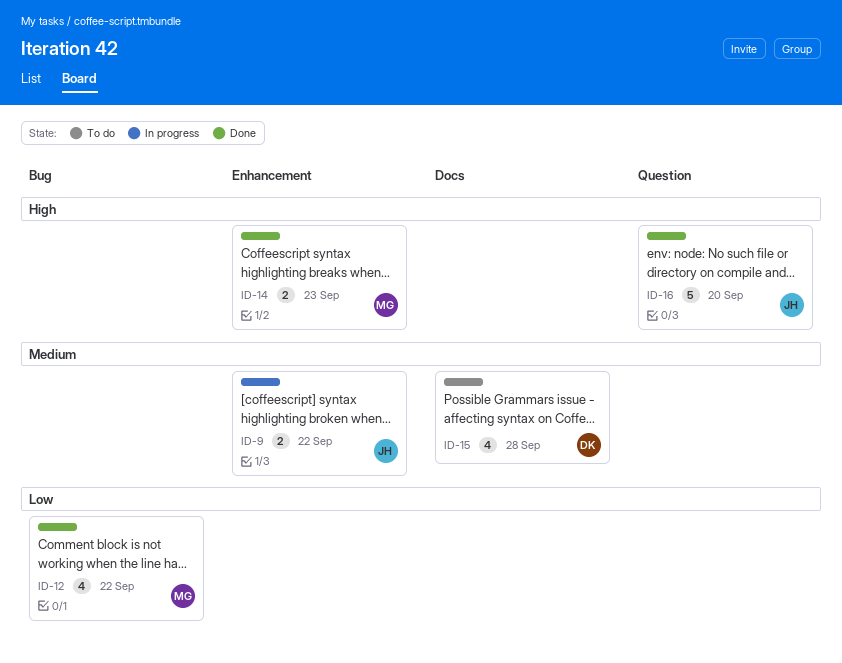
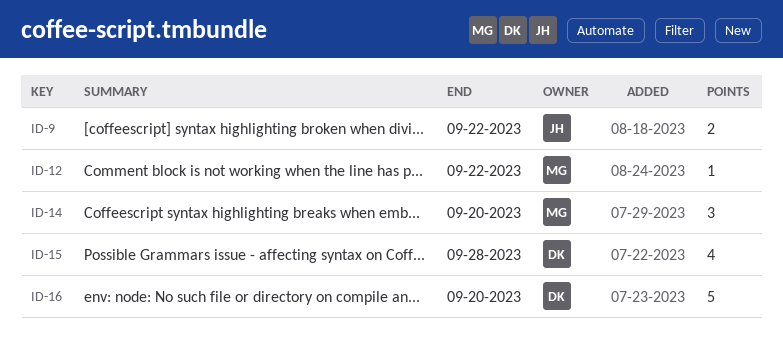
ID-12, estimate: 4 -> 1
ID-14, estimate: 2 -> 3
ID-14, due: Sep 23 -> Sep 20
ID-16, owner: JH -> DK

